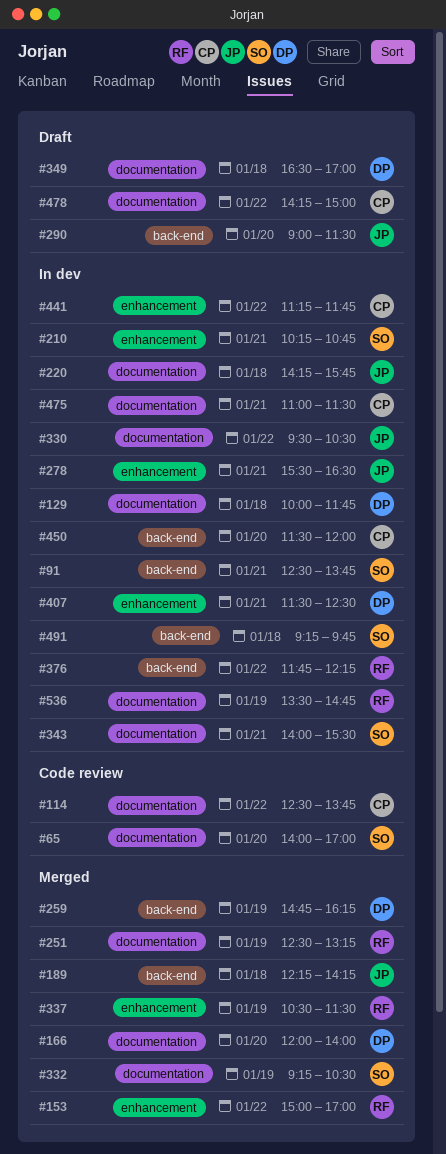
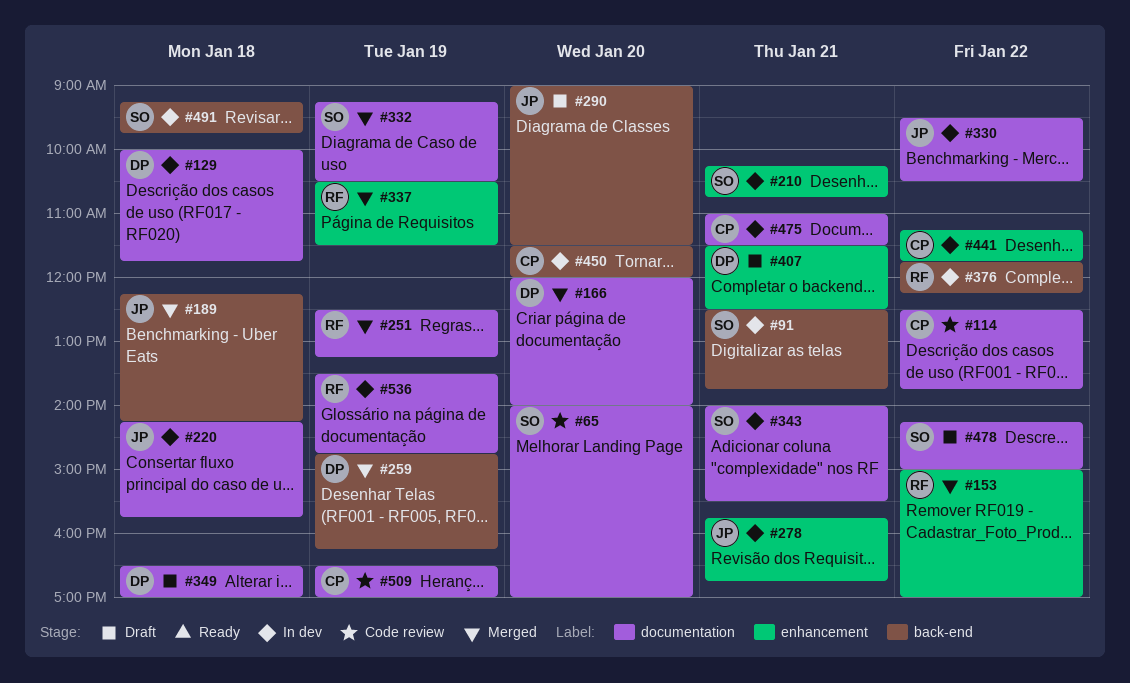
#278, begins: 15:30 -> 15:45
#278, ends: 16:30 -> 16:45
#407, status: In dev -> Draft
#478, owner: CP -> SO
#509: none -> present

